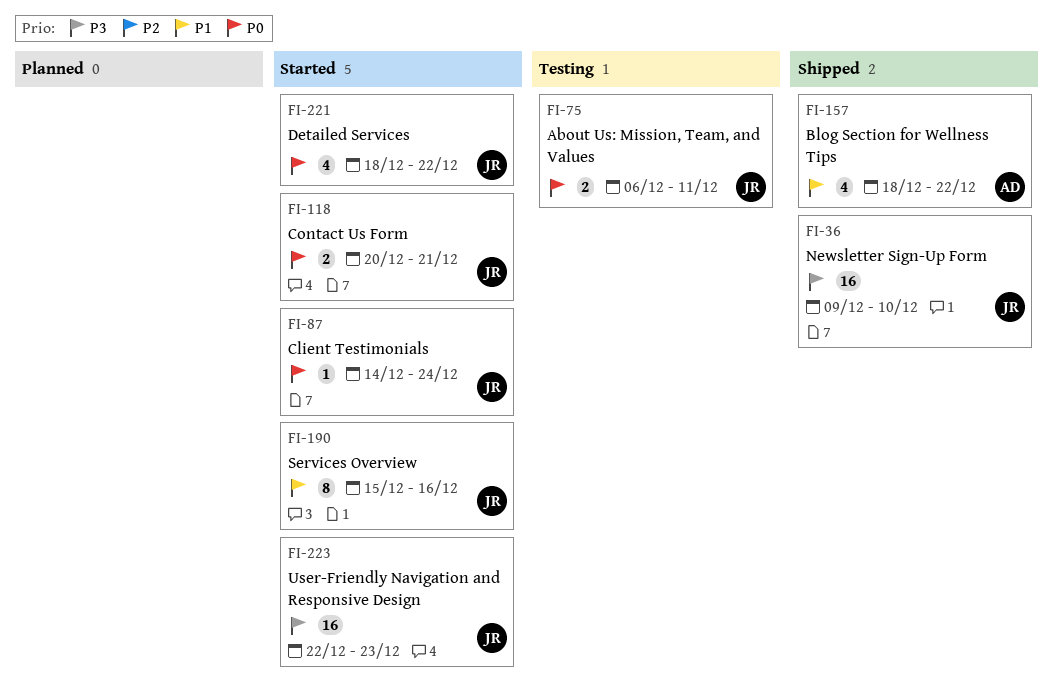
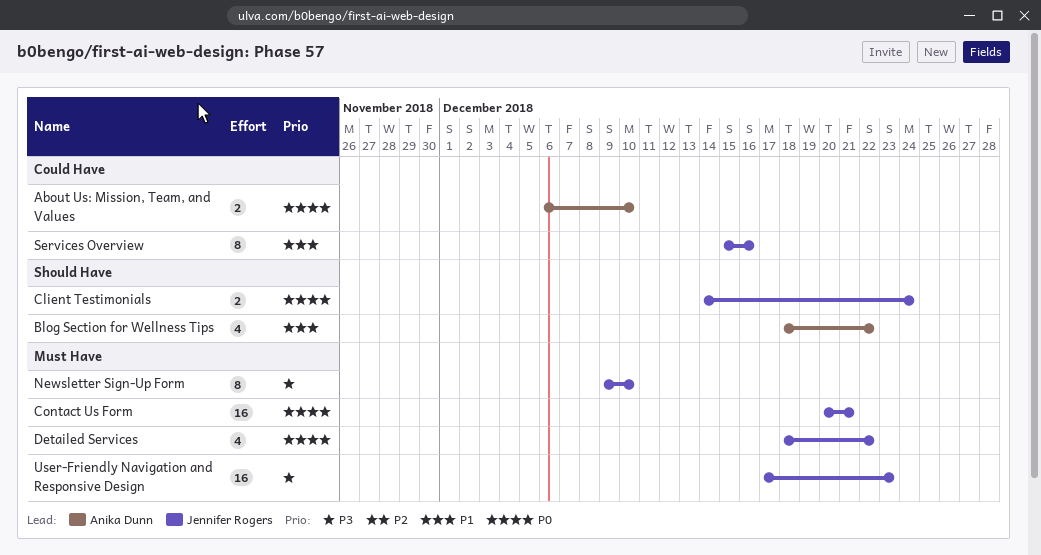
About Us: Mission, Team, and Values, owner: Jennifer Rogers -> Anika Dunn
About Us: Mission, Team, and Values, due: Dec 11 -> Dec 10
Client Testimonials, estimate: 1 -> 2
Contact Us Form, estimate: 2 -> 16
Newsletter Sign-Up Form, estimate: 16 -> 8
User-Friendly Navigation and Responsive Design, start: Dec 22 -> Dec 17

